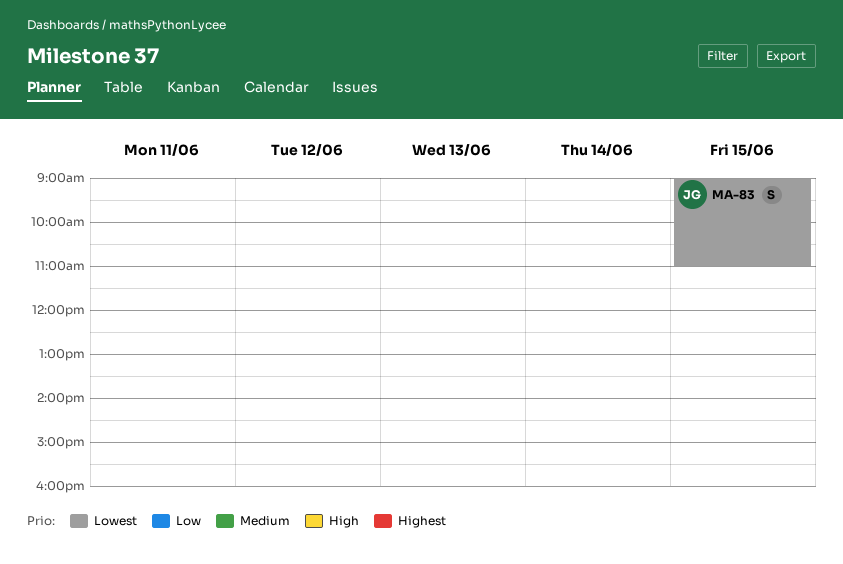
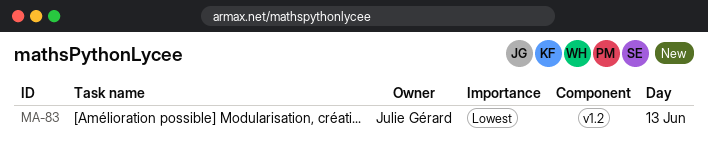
MA-83, day: Jun 15 -> Jun 13

